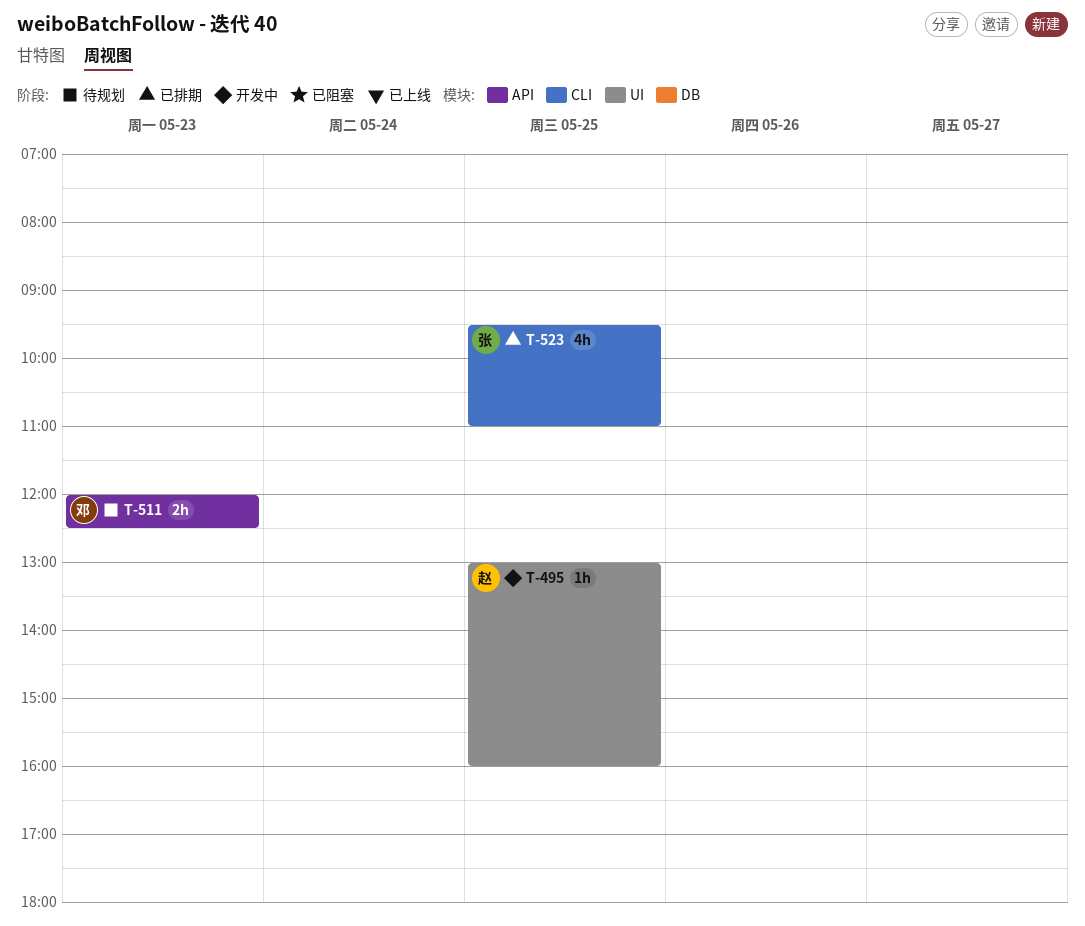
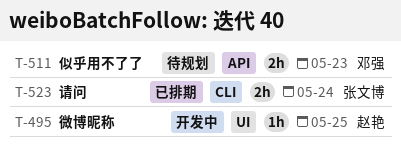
T-523, estimate: 4h -> 2h
T-523, day: May 25 -> May 24

